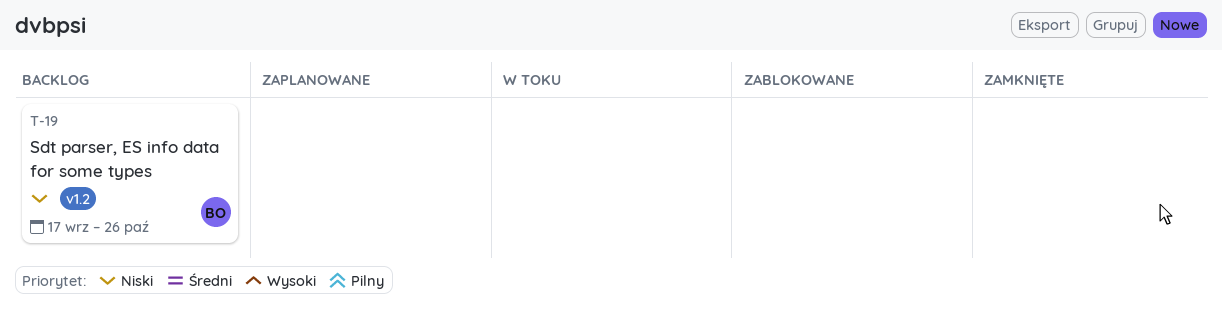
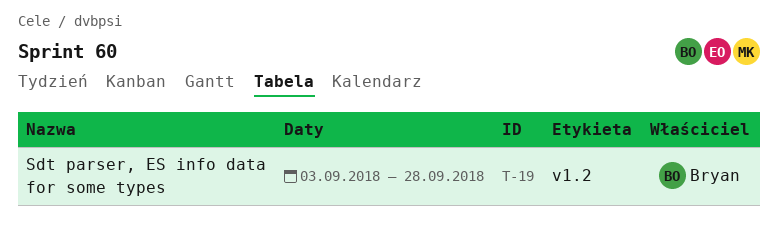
T-19, start: Sep 17 -> Sep 3
T-19, due: Oct 26 -> Sep 28

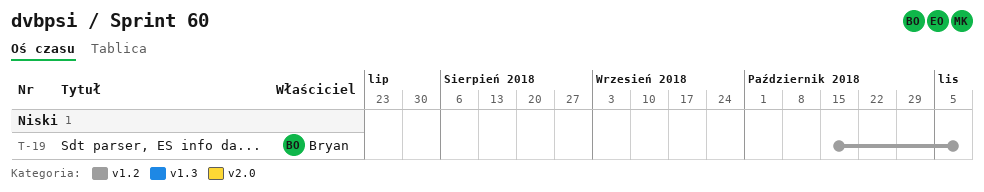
T-19, start: Sep 3 -> Oct 15
T-19, due: Sep 28 -> Nov 9

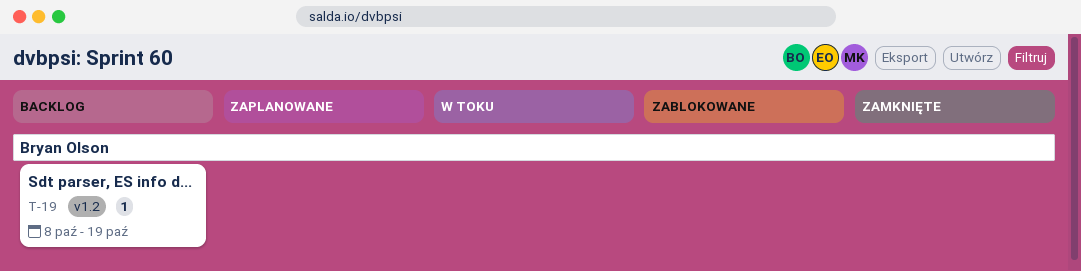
T-19, start: Oct 15 -> Oct 8
T-19, due: Nov 9 -> Oct 19

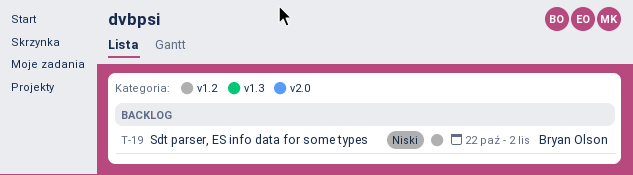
T-19, start: Oct 8 -> Oct 22
T-19, due: Oct 19 -> Nov 2

